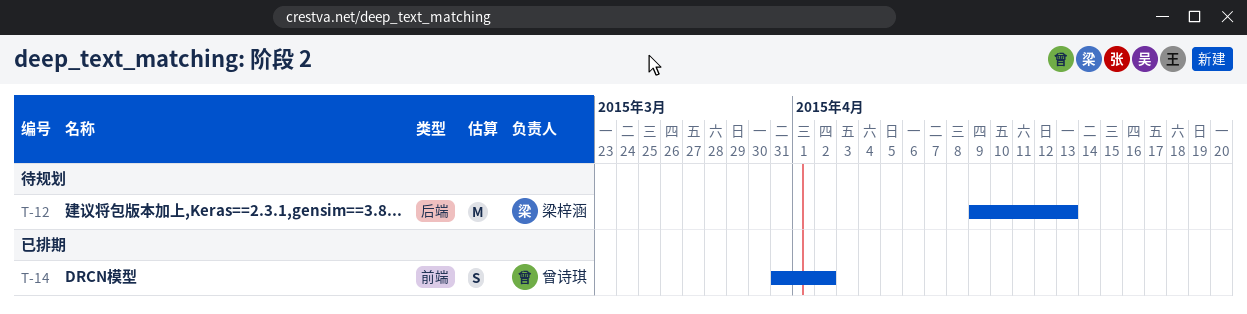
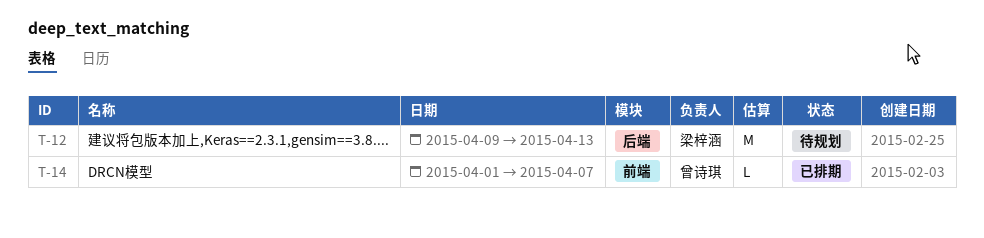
T-14, estimate: S -> L
T-14, start: Mar 31 -> Apr 1
T-14, due: Apr 2 -> Apr 7

